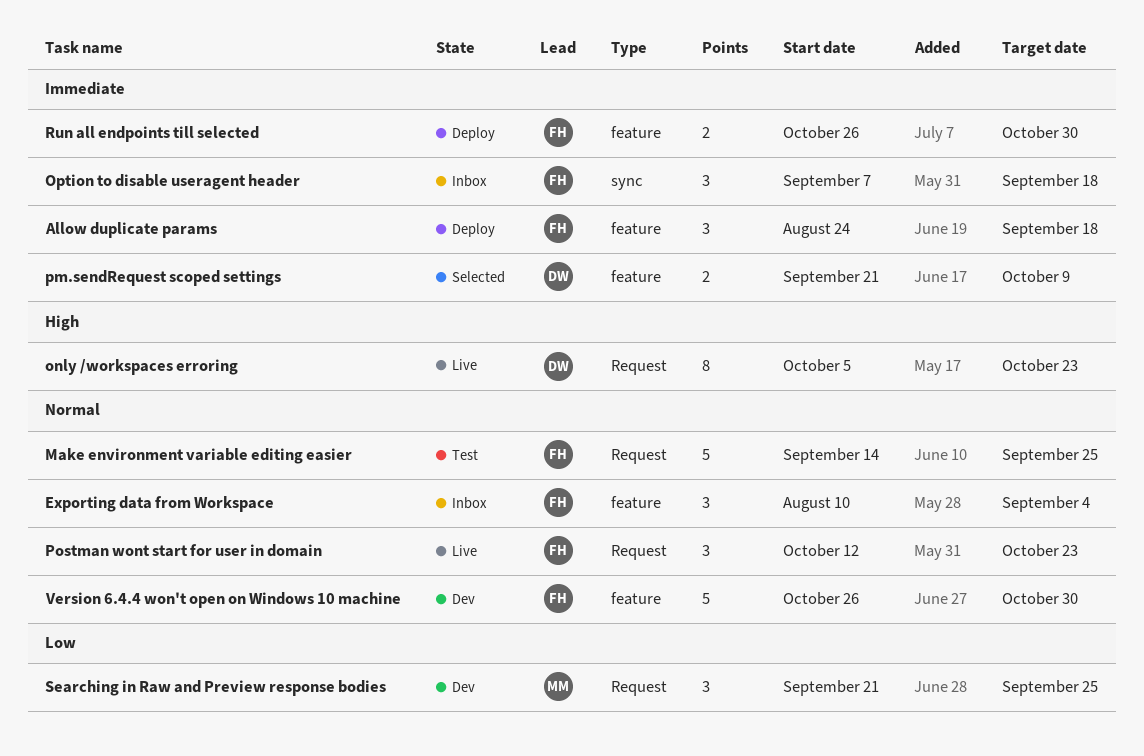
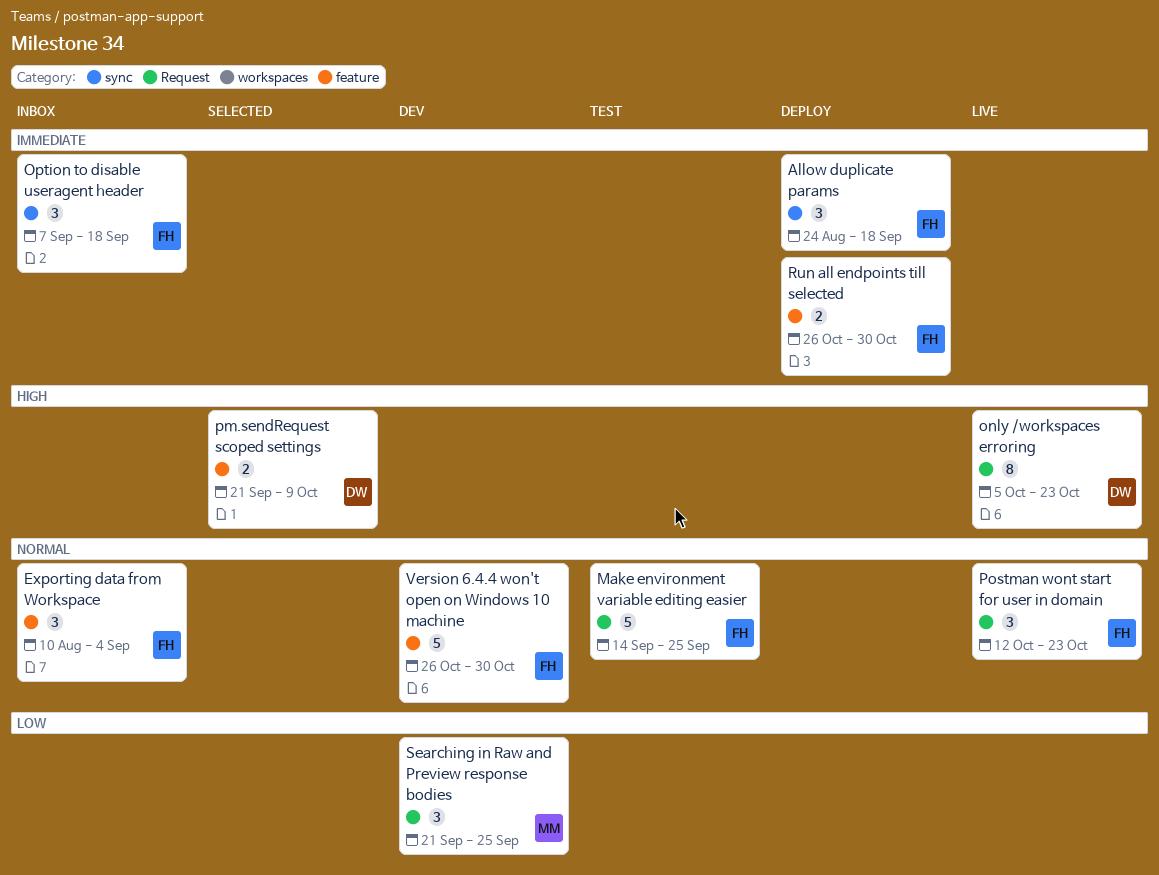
Allow duplicate params, label: feature -> sync
pm.sendRequest scoped settings, priority: Immediate -> High

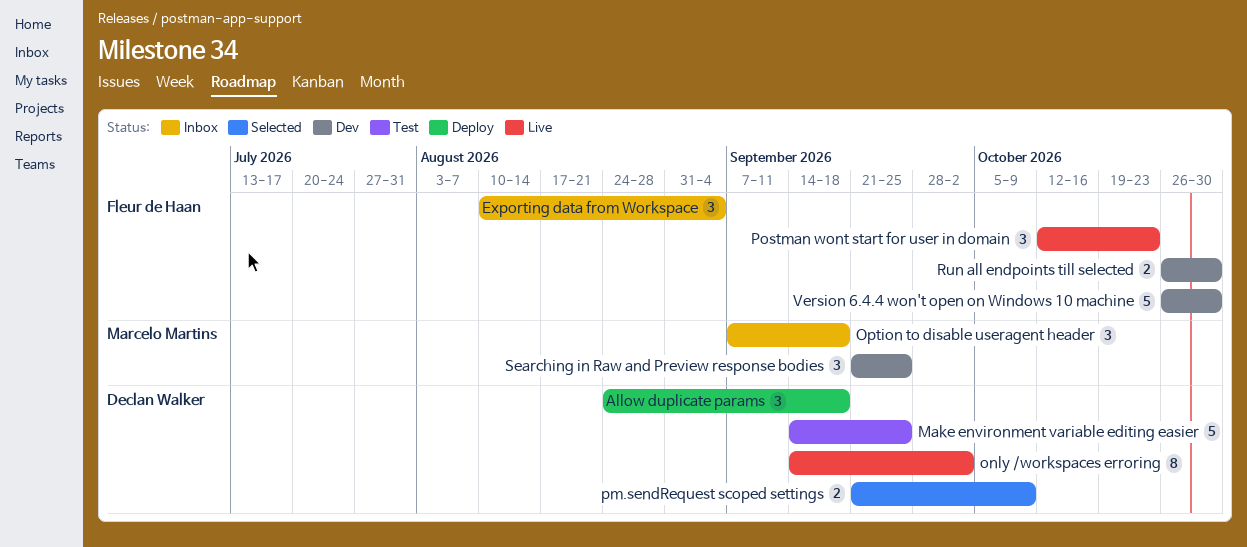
Allow duplicate params, owner: Fleur de Haan -> Declan Walker
Make environment variable editing easier, owner: Fleur de Haan -> Declan Walker
only /workspaces erroring, start: Oct 5 -> Sep 14
only /workspaces erroring, due: Oct 23 -> Oct 2
Option to disable useragent header, owner: Fleur de Haan -> Marcelo Martins
Run all endpoints till selected, status: Deploy -> Dev

